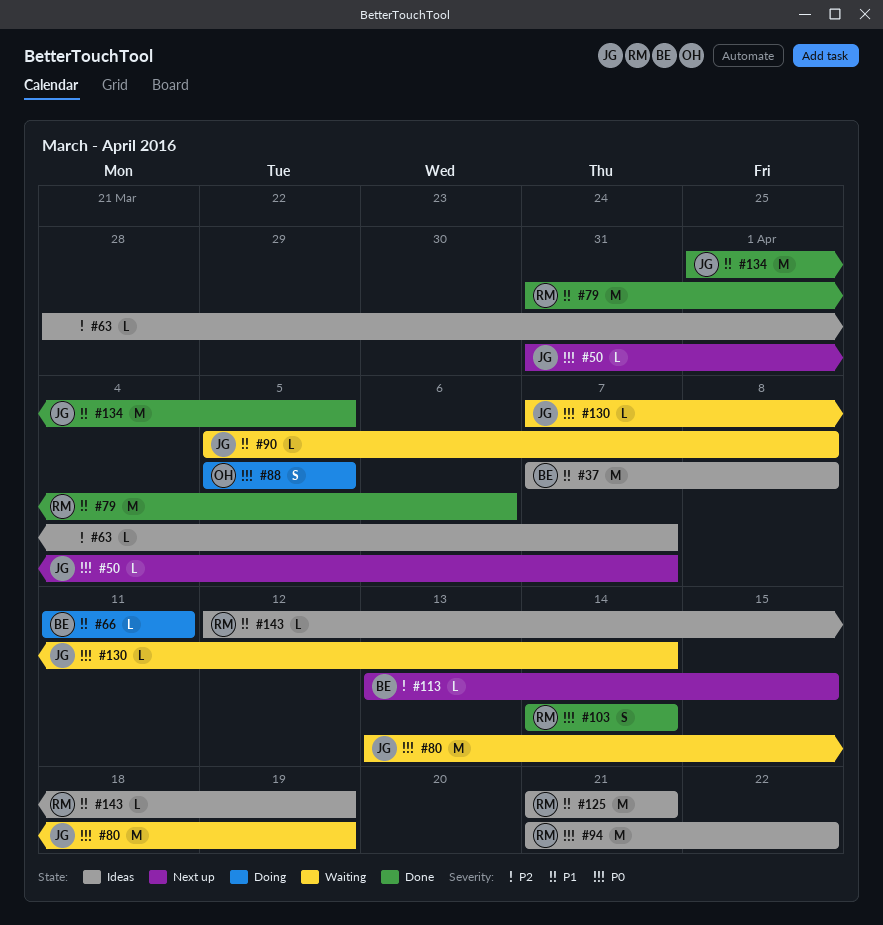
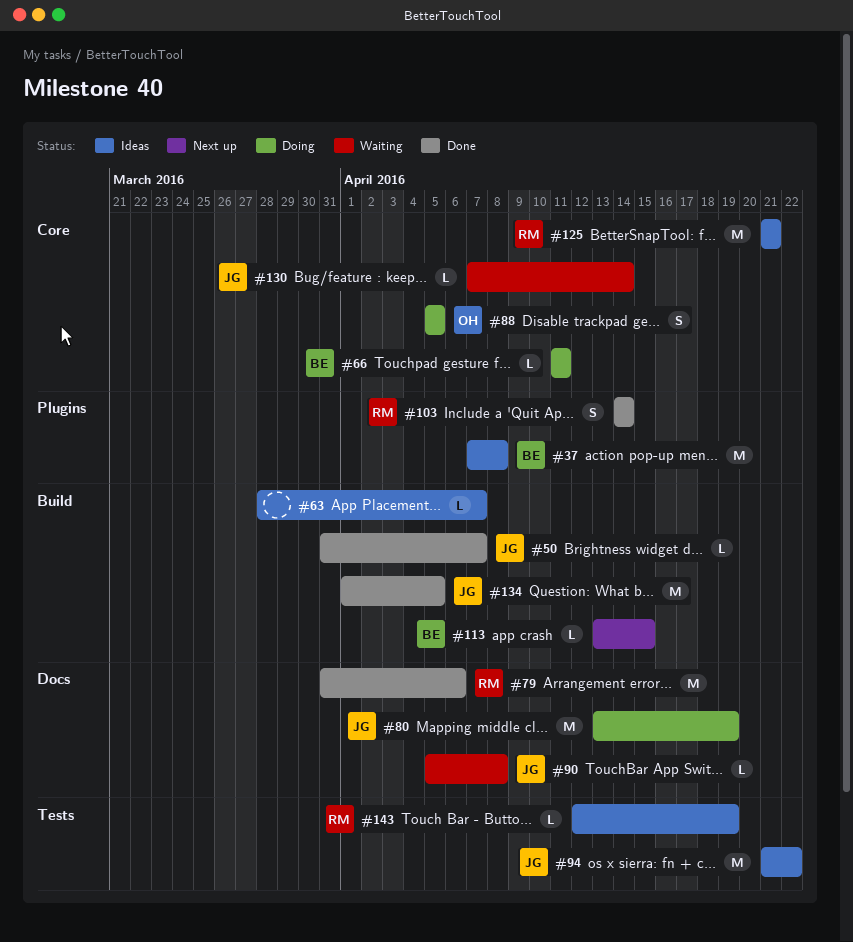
#50, status: Next up -> Done
#80, status: Waiting -> Doing
#94, owner: RM -> JG

